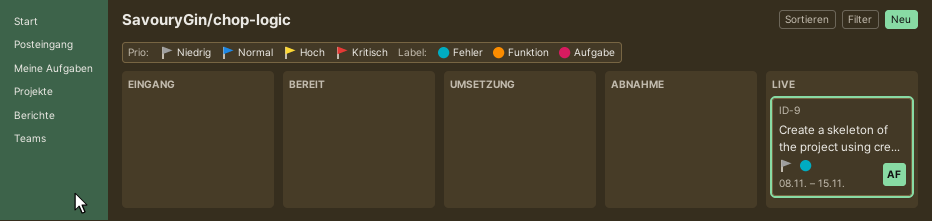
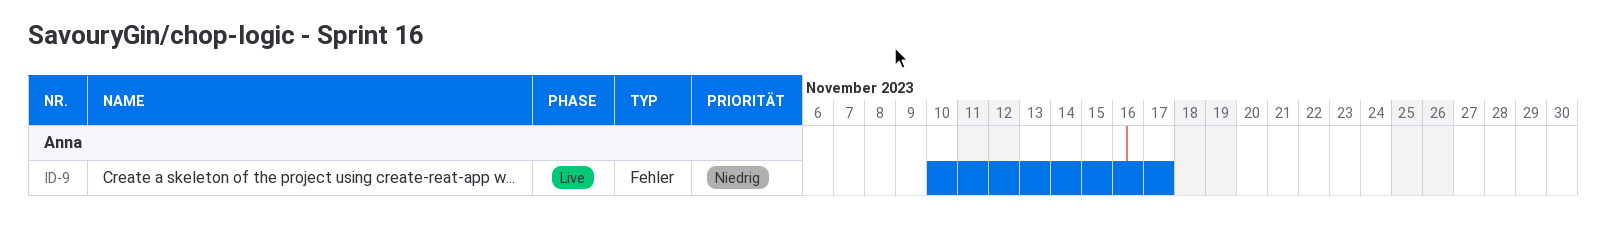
ID-9, start: Nov 8 -> Nov 10
ID-9, due: Nov 15 -> Nov 17

